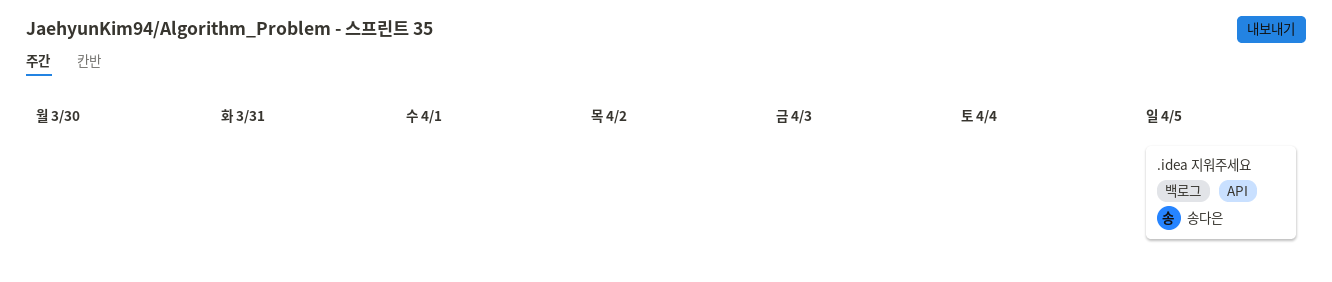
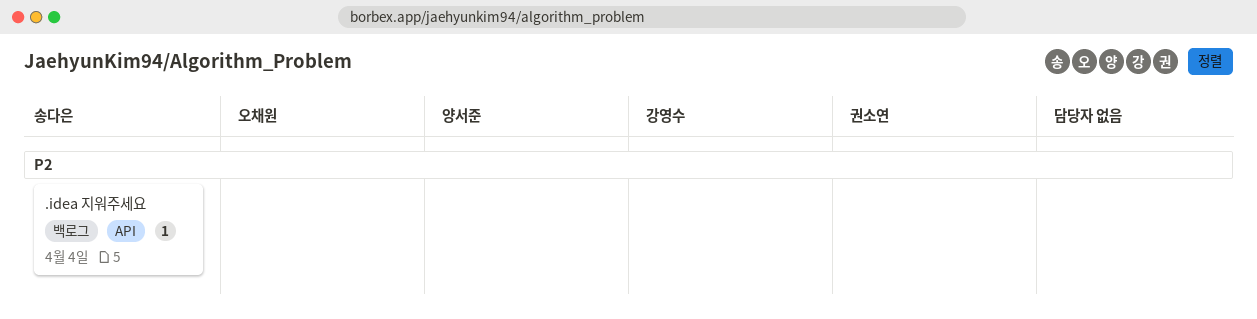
.idea 지워주세요, due: Apr 5 -> Apr 4

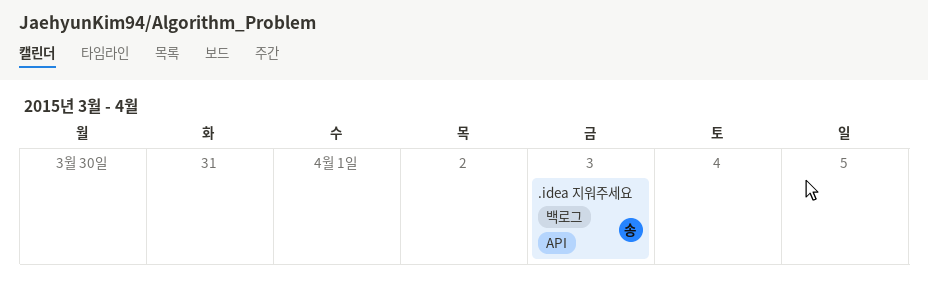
.idea 지워주세요, due: Apr 4 -> Apr 3

